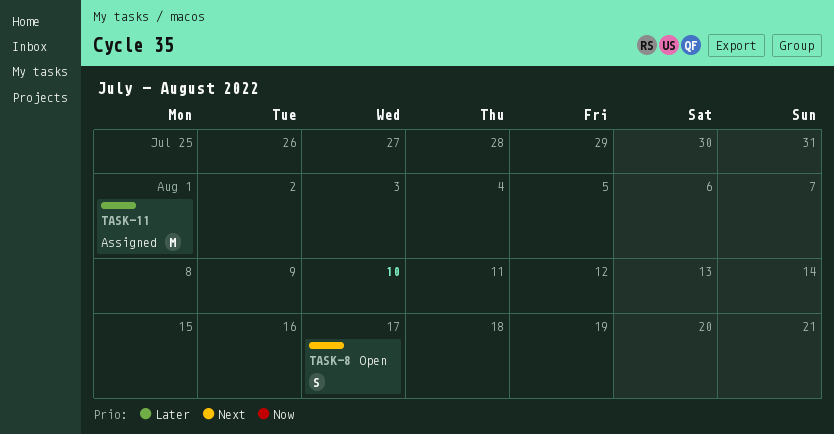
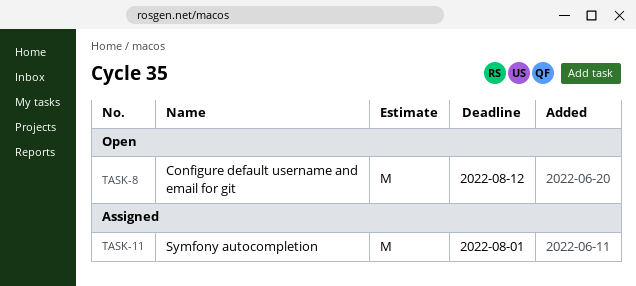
TASK-8, estimate: S -> M
TASK-8, due: Aug 17 -> Aug 12

